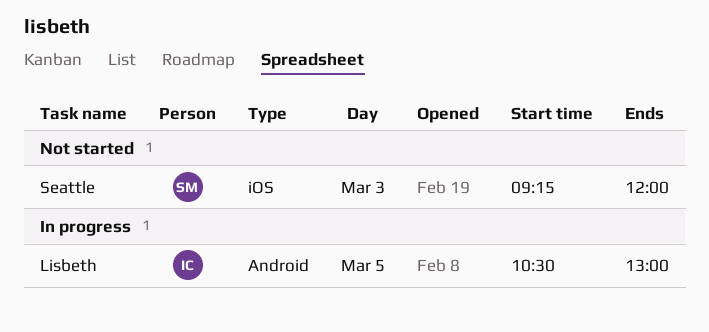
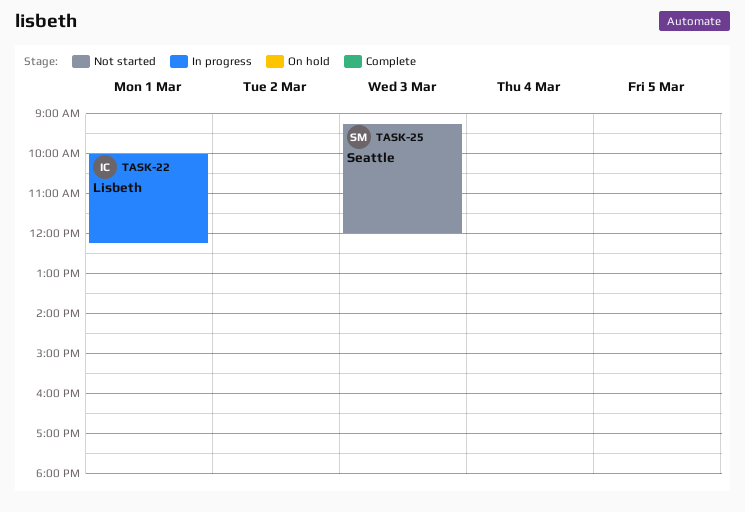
Lisbeth, day: Mar 5 -> Mar 1
Lisbeth, begins: 10:30 -> 10:00
Lisbeth, ends: 13:00 -> 12:15

